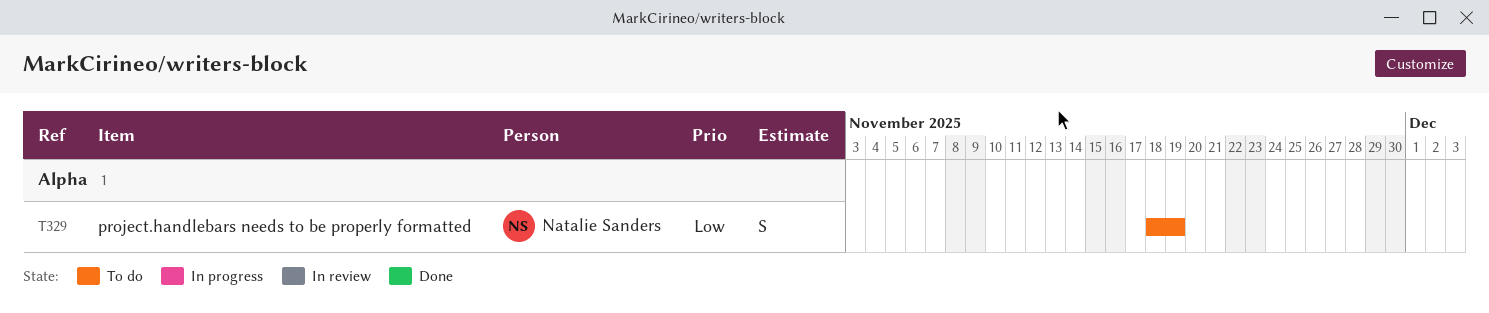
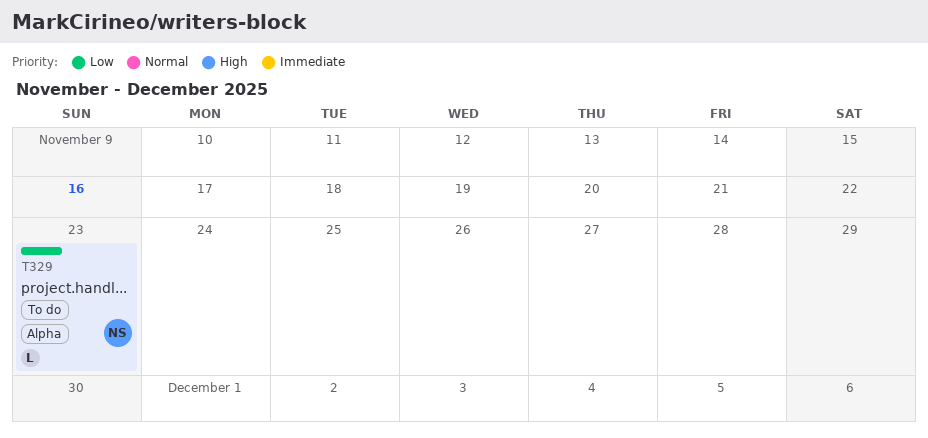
T329, estimate: S -> L
T329, due: Nov 19 -> Nov 23

